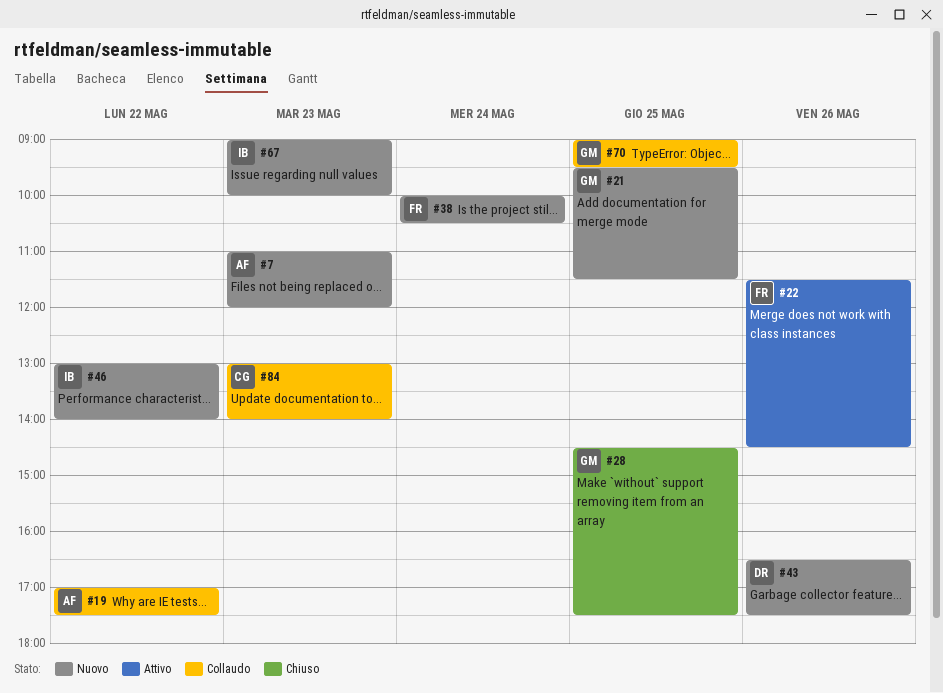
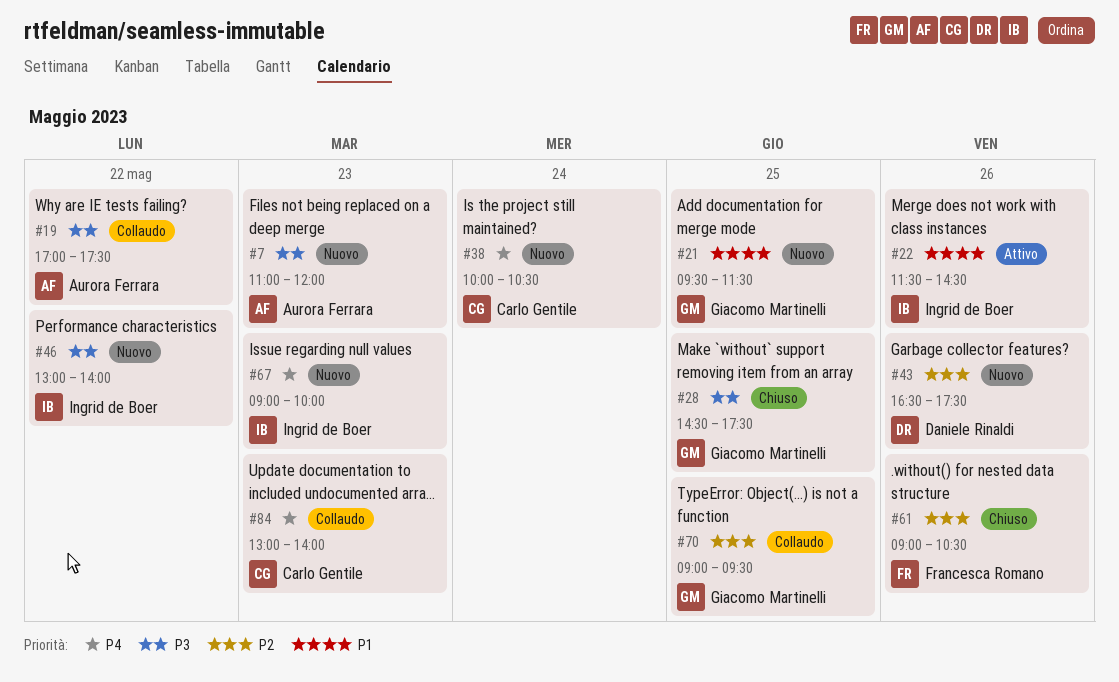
#22, owner: Francesca Romano -> Ingrid de Boer
#38, owner: Francesca Romano -> Carlo Gentile
#61: none -> present

